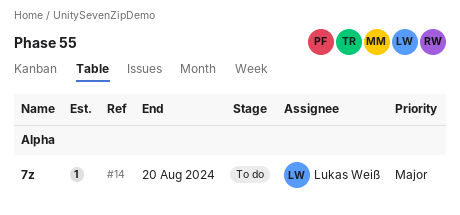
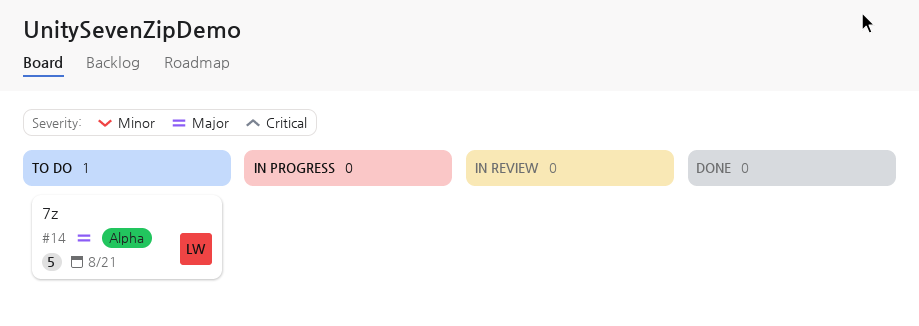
#14, estimate: 1 -> 5
#14, due: Aug 20 -> Aug 21

